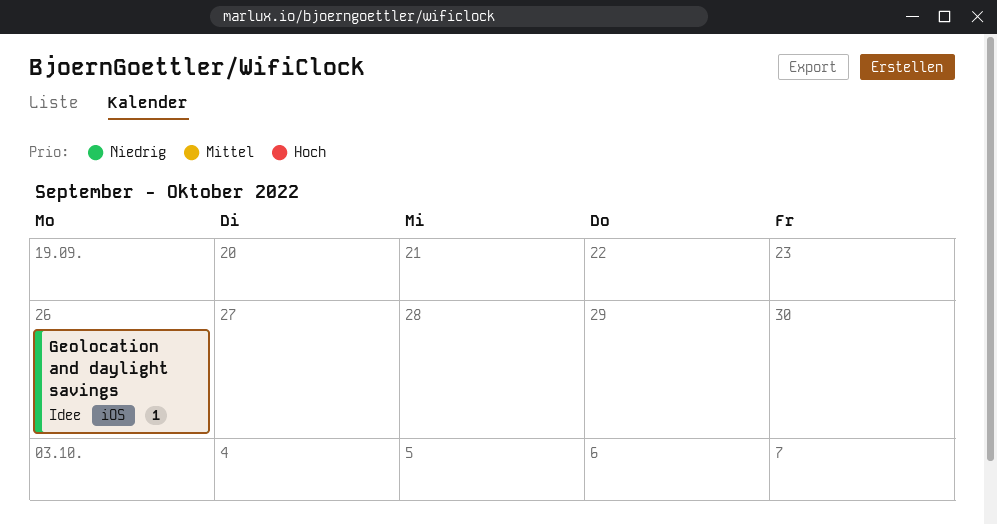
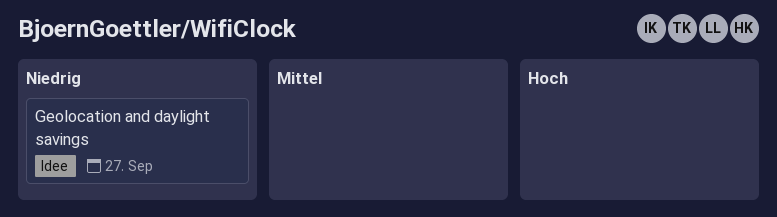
Geolocation and daylight savings, due: Sep 26 -> Sep 27

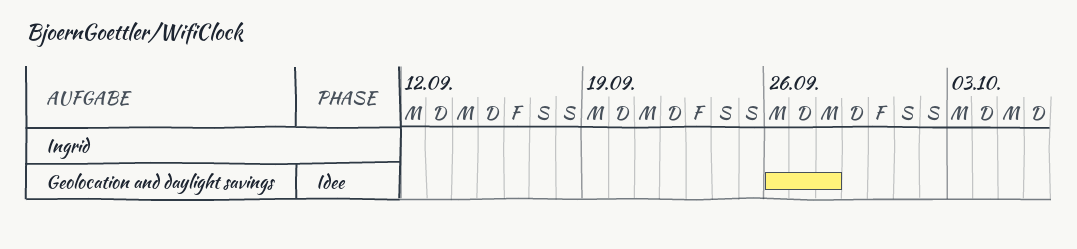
Geolocation and daylight savings, due: Sep 27 -> Sep 28

